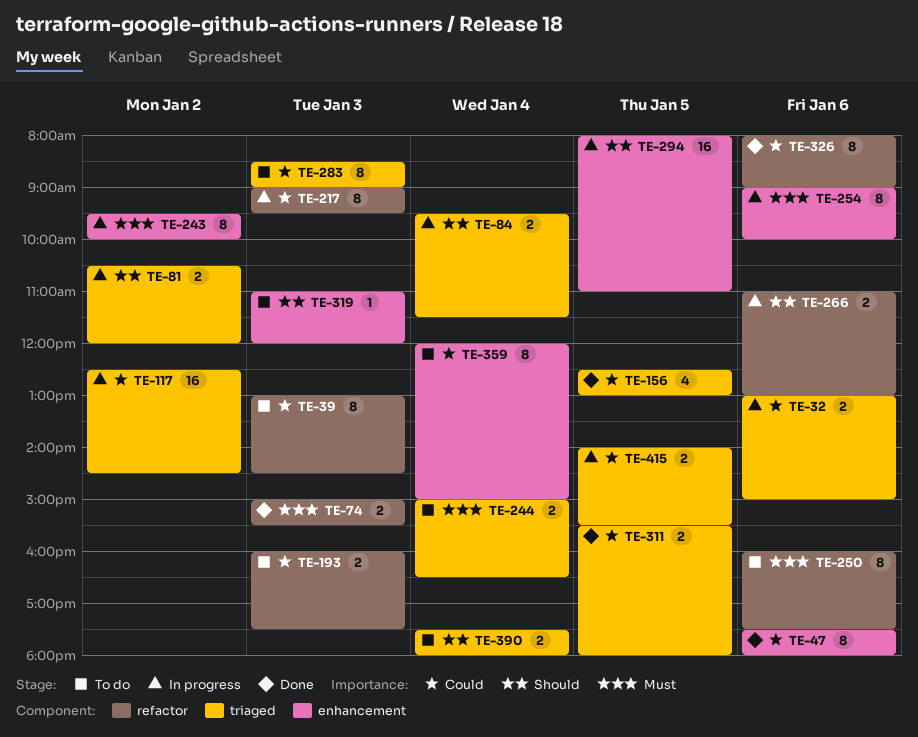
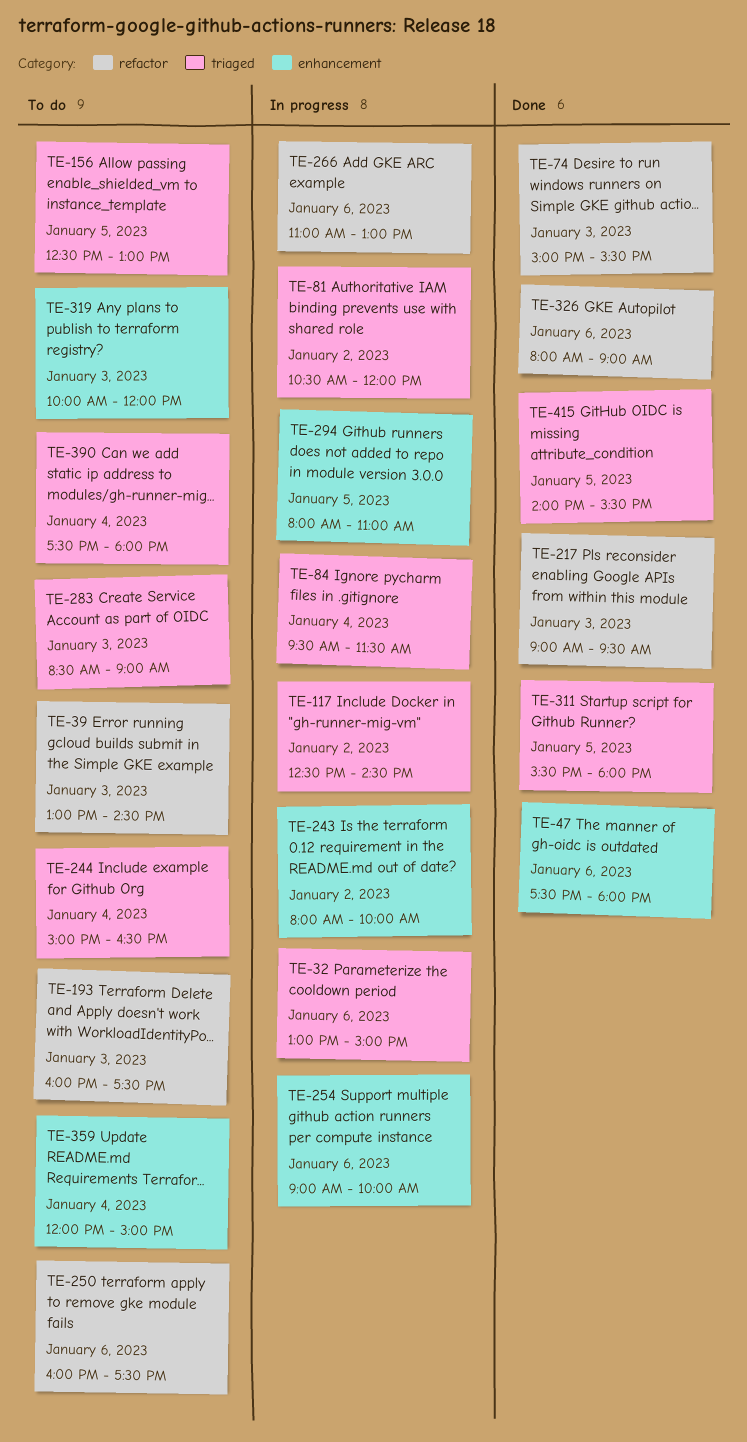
TE-156, status: Done -> To do
TE-217, status: In progress -> Done
TE-243, begins: 09:30 -> 08:00
TE-319, begins: 11:00 -> 10:00
TE-415, status: In progress -> Done

